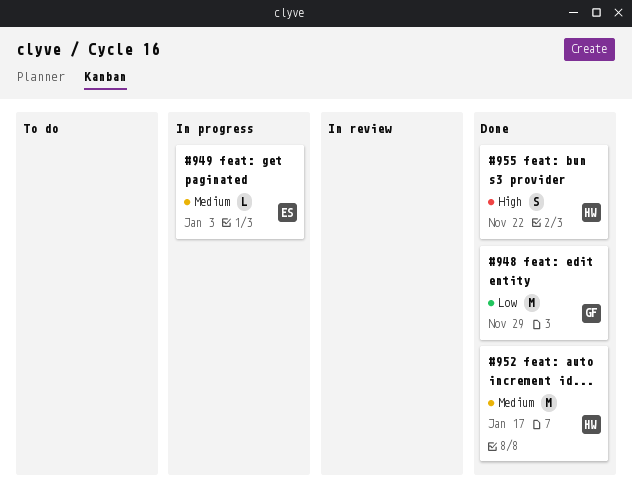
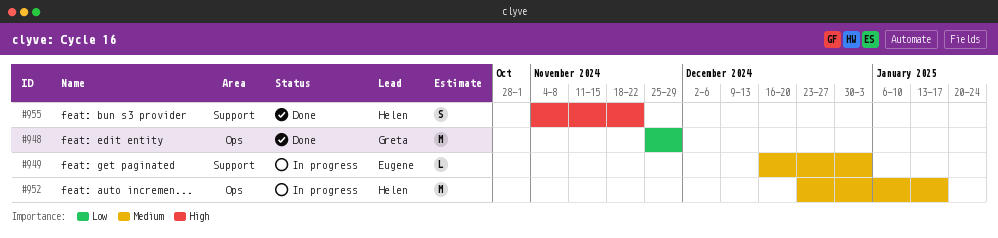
#952, status: Done -> In progress

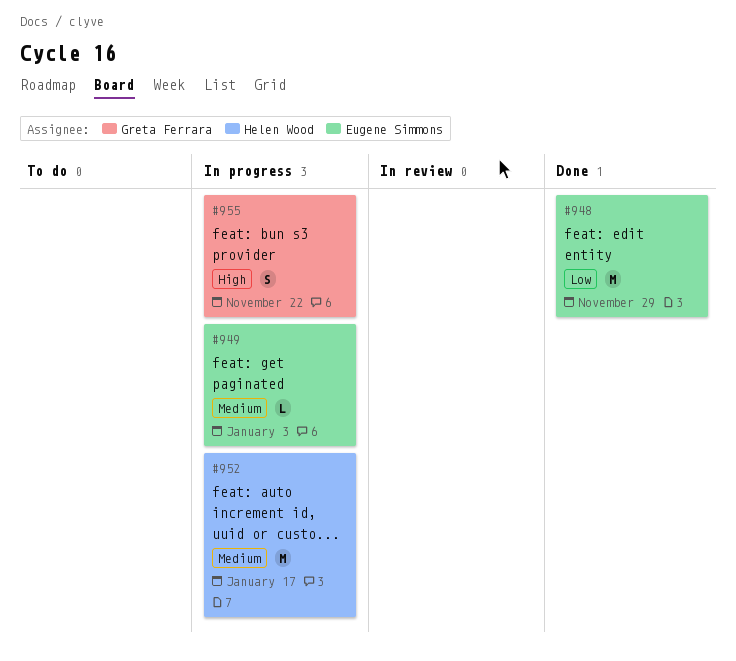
#948, owner: Greta Ferrara -> Eugene Simmons
#955, status: Done -> In progress
#955, owner: Helen Wood -> Greta Ferrara

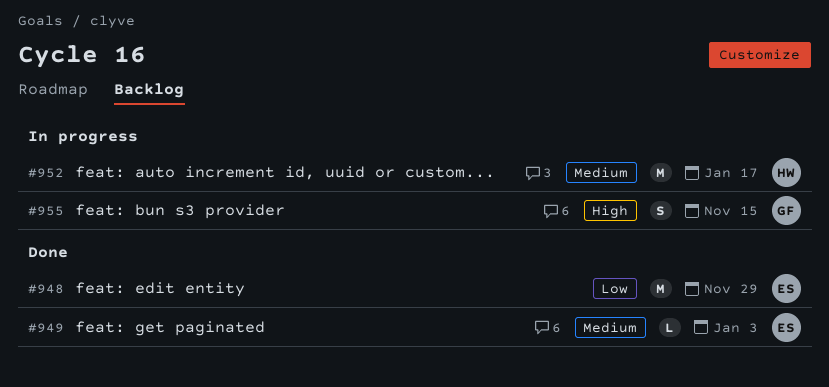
#949, status: In progress -> Done
#955, due: Nov 22 -> Nov 15

